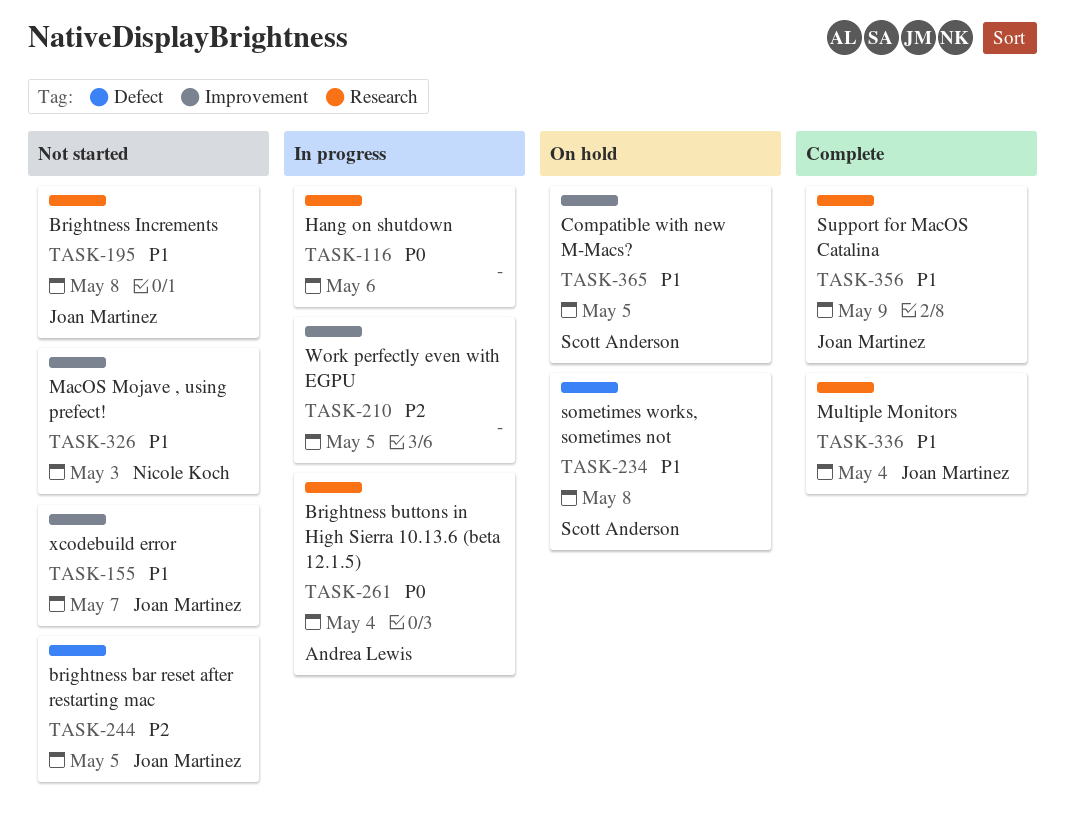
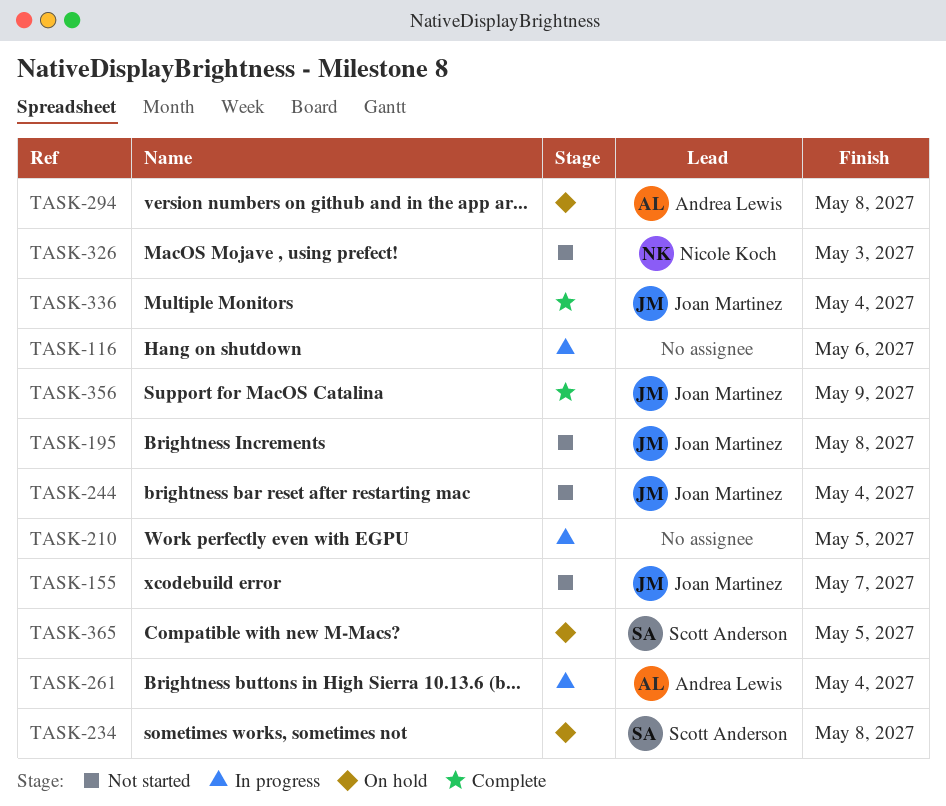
TASK-244, due: May 5 -> May 4
TASK-294: none -> present

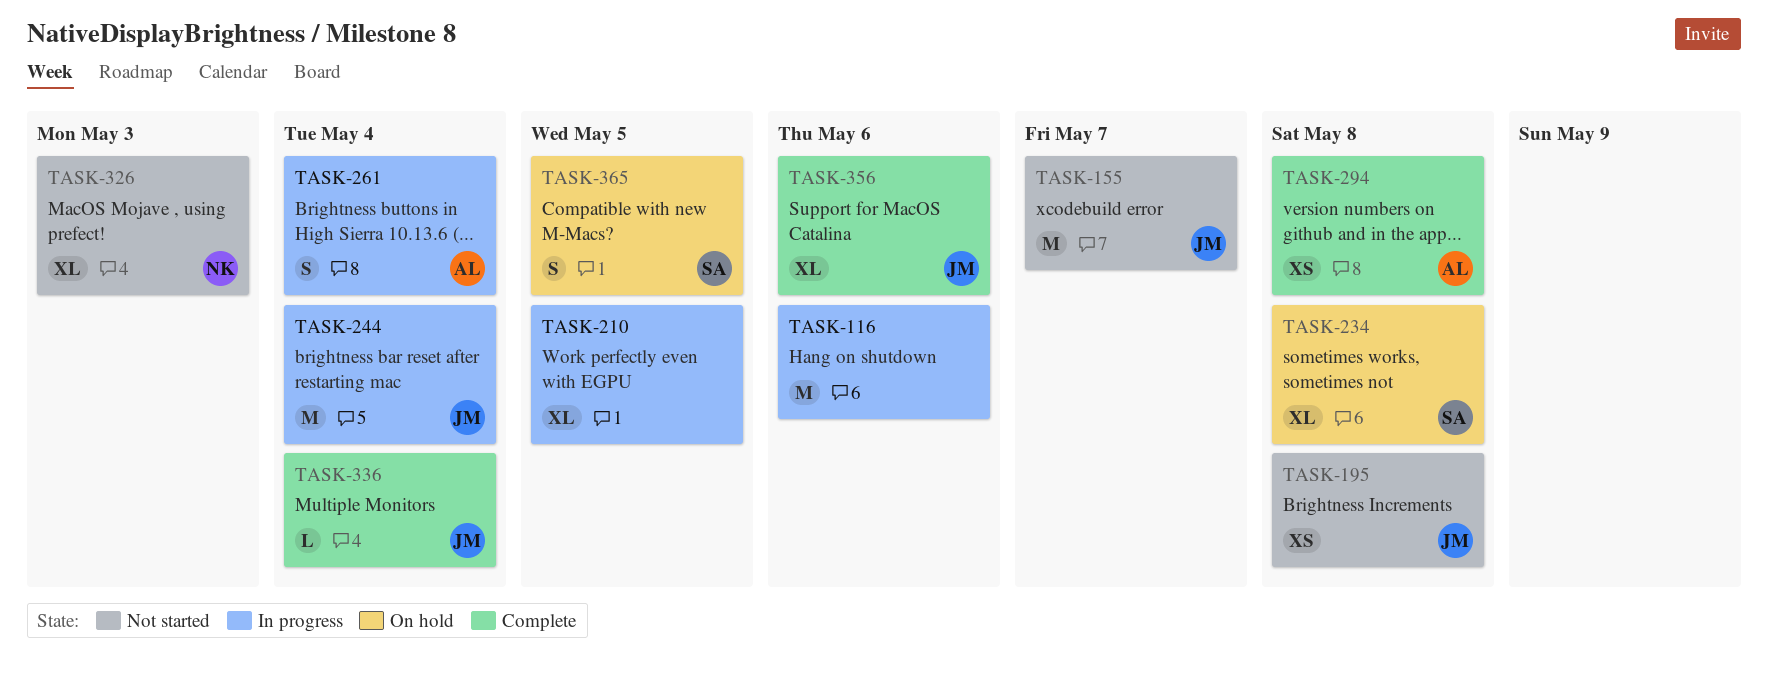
TASK-244, status: Not started -> In progress
TASK-294, status: On hold -> Complete
TASK-356, due: May 9 -> May 6

